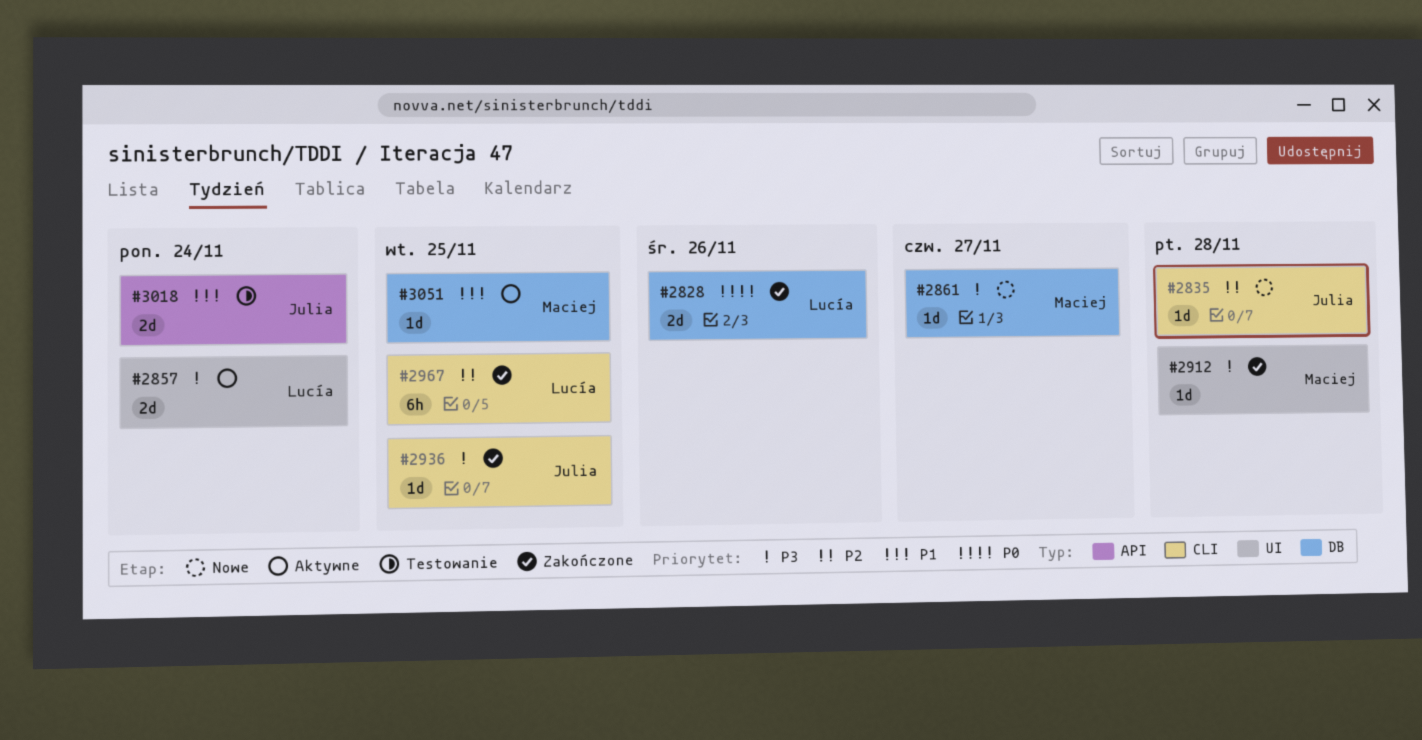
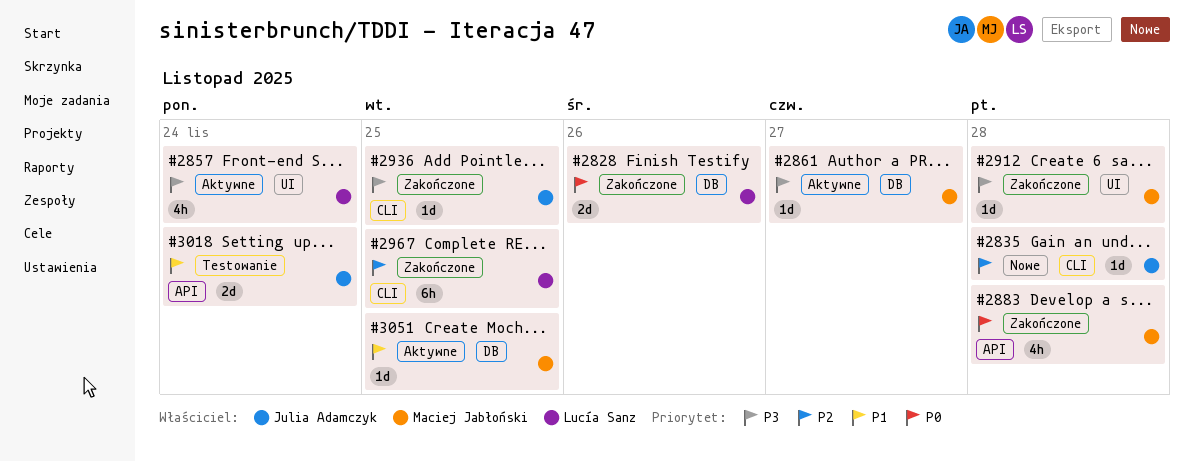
#2857, estimate: 2d -> 4h
#2861, status: Nowe -> Aktywne
#2883: none -> present

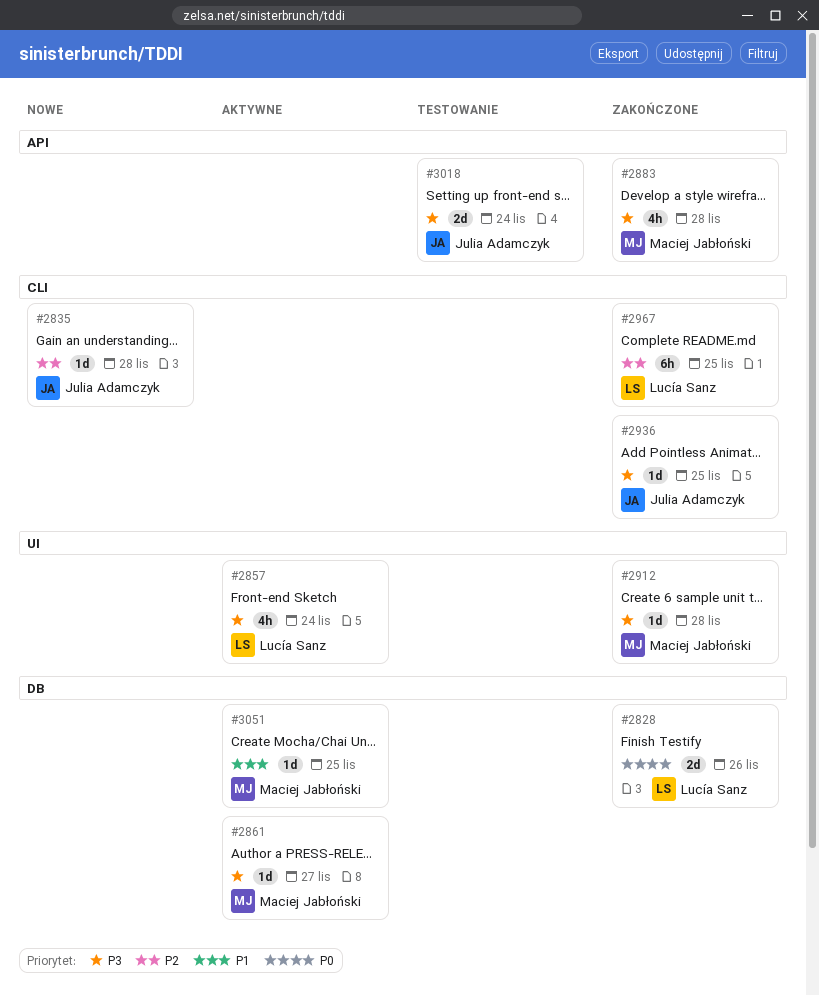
#2883, priority: P0 -> P3
#3018, priority: P1 -> P3

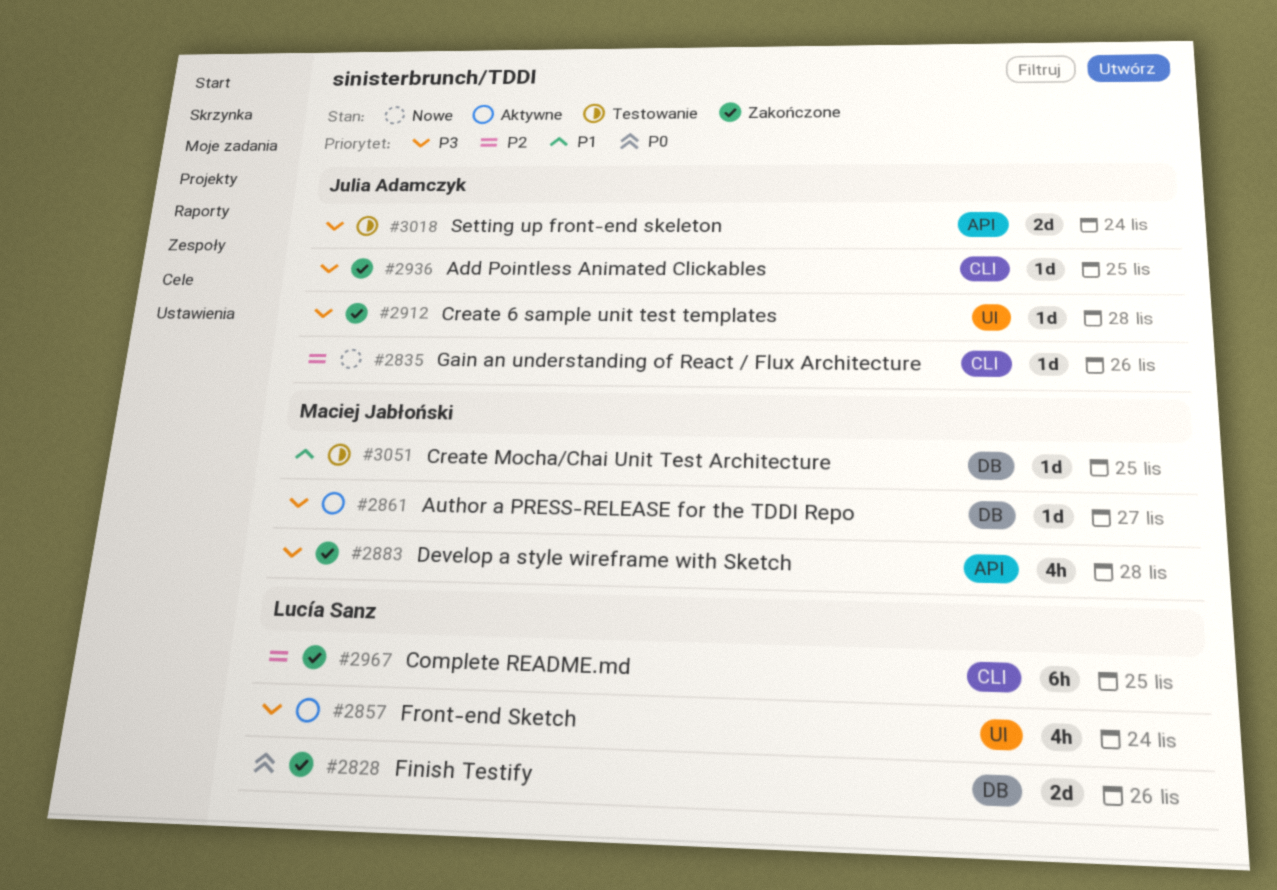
#2835, due: Nov 28 -> Nov 26
#2912, owner: Maciej Jabłoński -> Julia Adamczyk
#3051, status: Aktywne -> Testowanie

